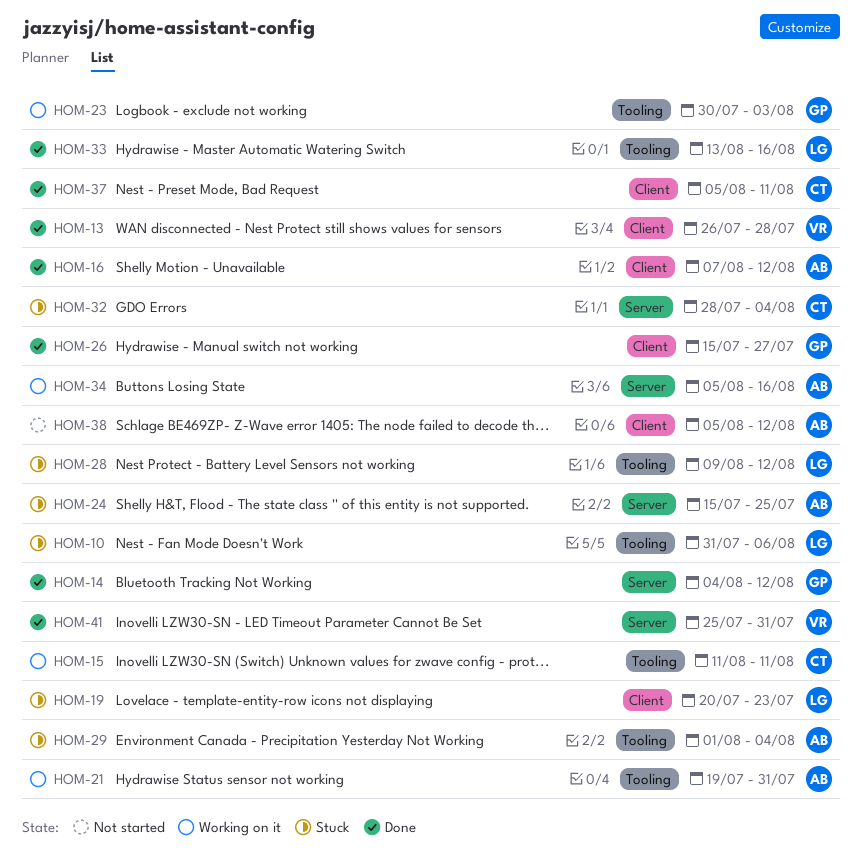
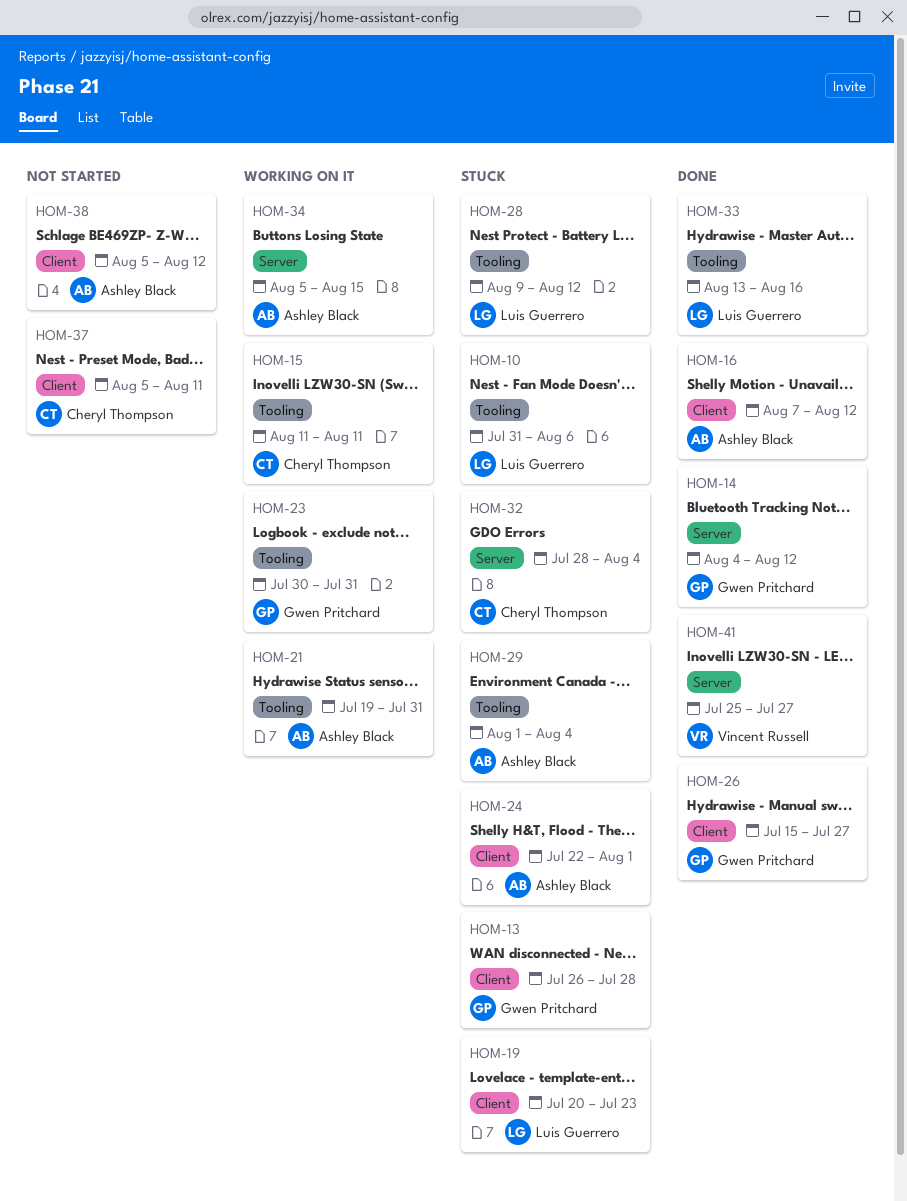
HOM-13, status: Done -> Stuck
HOM-13, owner: Vincent Russell -> Gwen Pritchard
HOM-23, due: Aug 3 -> Jul 31
HOM-24, label: Server -> Client
HOM-24, start: Jul 15 -> Jul 22
HOM-24, due: Jul 25 -> Aug 1
HOM-34, due: Aug 16 -> Aug 15
HOM-37, status: Done -> Not started
HOM-41, due: Jul 31 -> Jul 27

